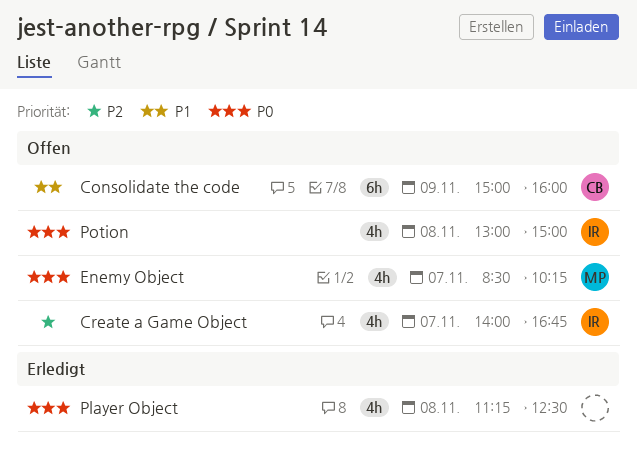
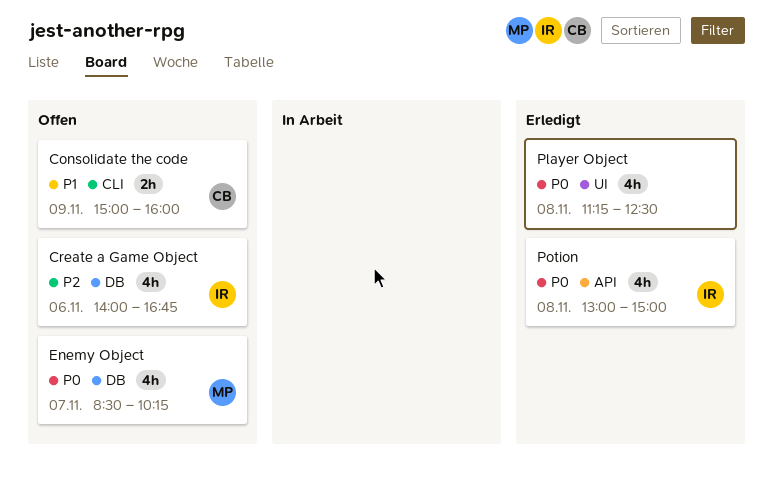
Consolidate the code, estimate: 6h -> 2h
Create a Game Object, day: Nov 7 -> Nov 6
Potion, status: Offen -> Erledigt

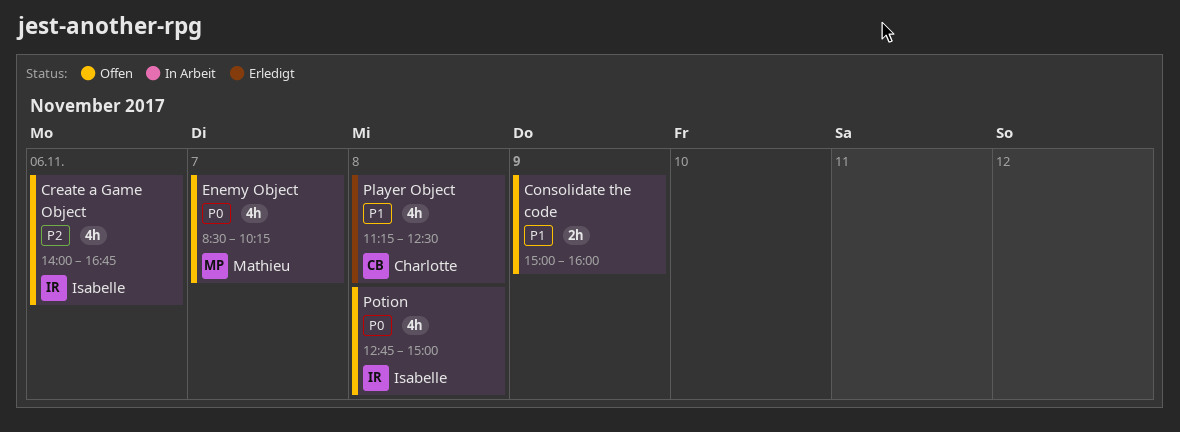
Consolidate the code, owner: Charlotte -> none
Player Object, owner: none -> Charlotte
Player Object, priority: P0 -> P1
Potion, status: Erledigt -> Offen
Potion, begins: 13:00 -> 12:45

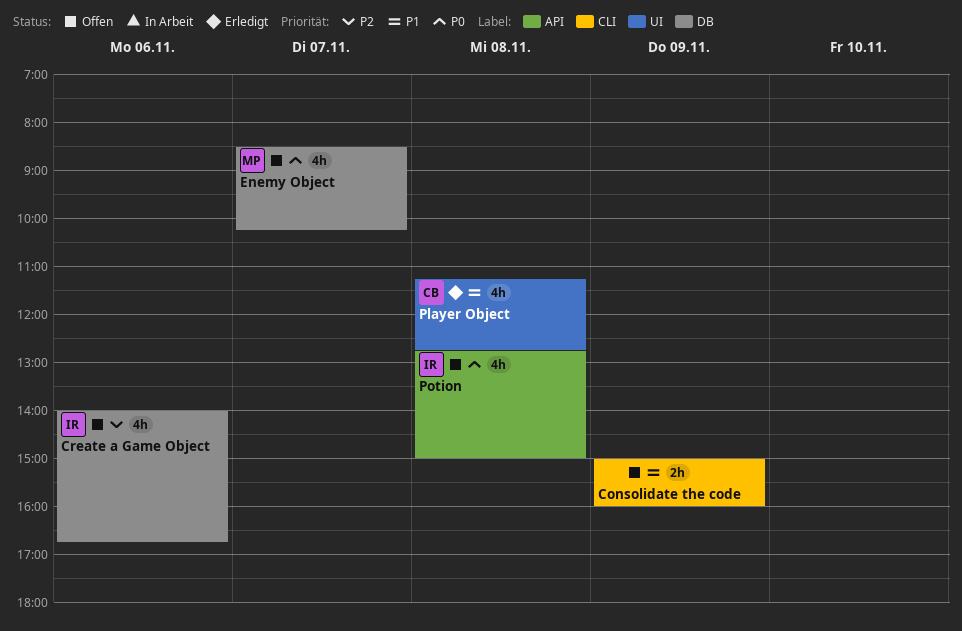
Player Object, ends: 12:30 -> 12:45

